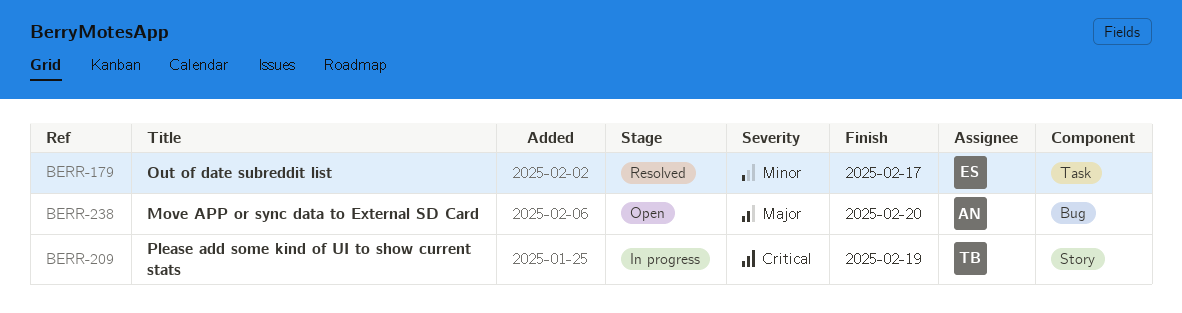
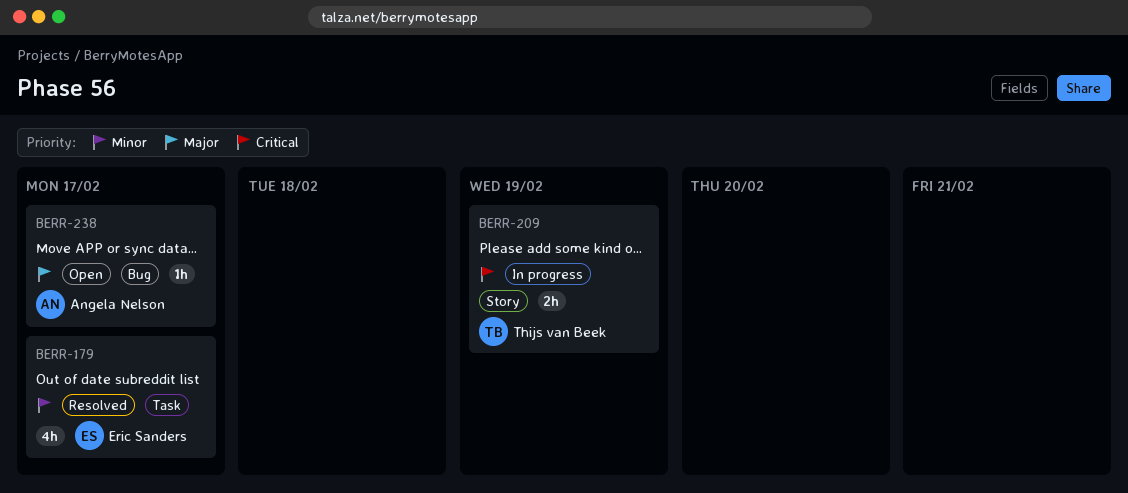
BERR-238, due: Feb 20 -> Feb 17

